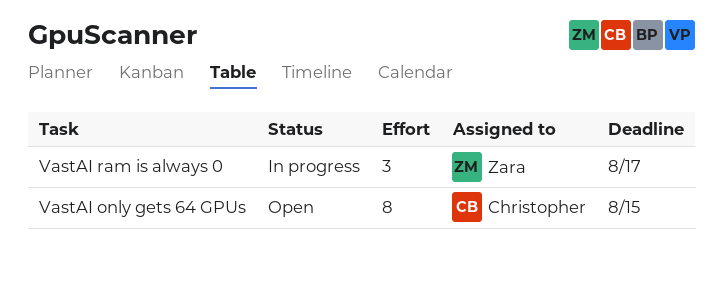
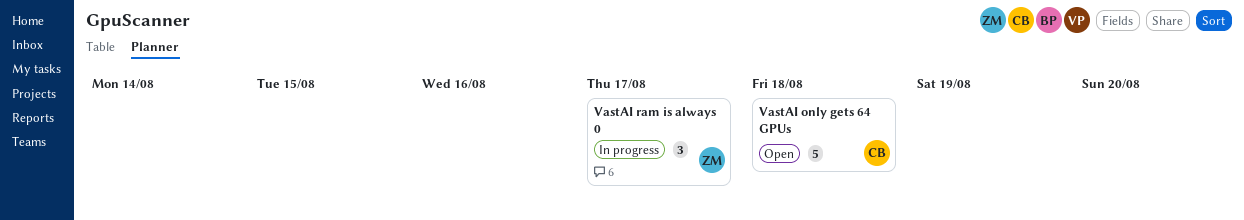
VastAI only gets 64 GPUs, estimate: 8 -> 5
VastAI only gets 64 GPUs, due: Aug 15 -> Aug 18

